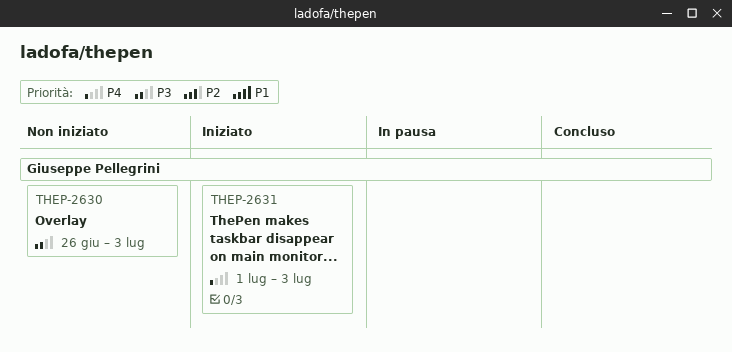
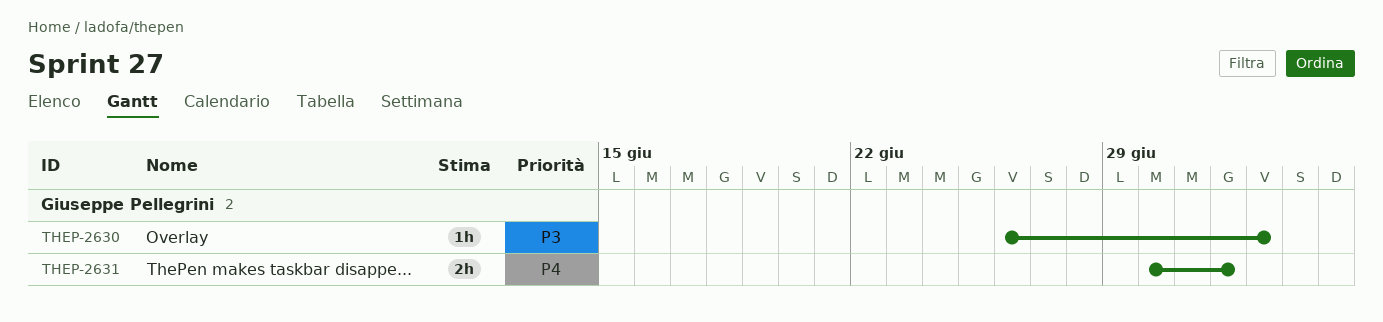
THEP-2631, start: Jul 1 -> Jun 30
THEP-2631, due: Jul 3 -> Jul 2

